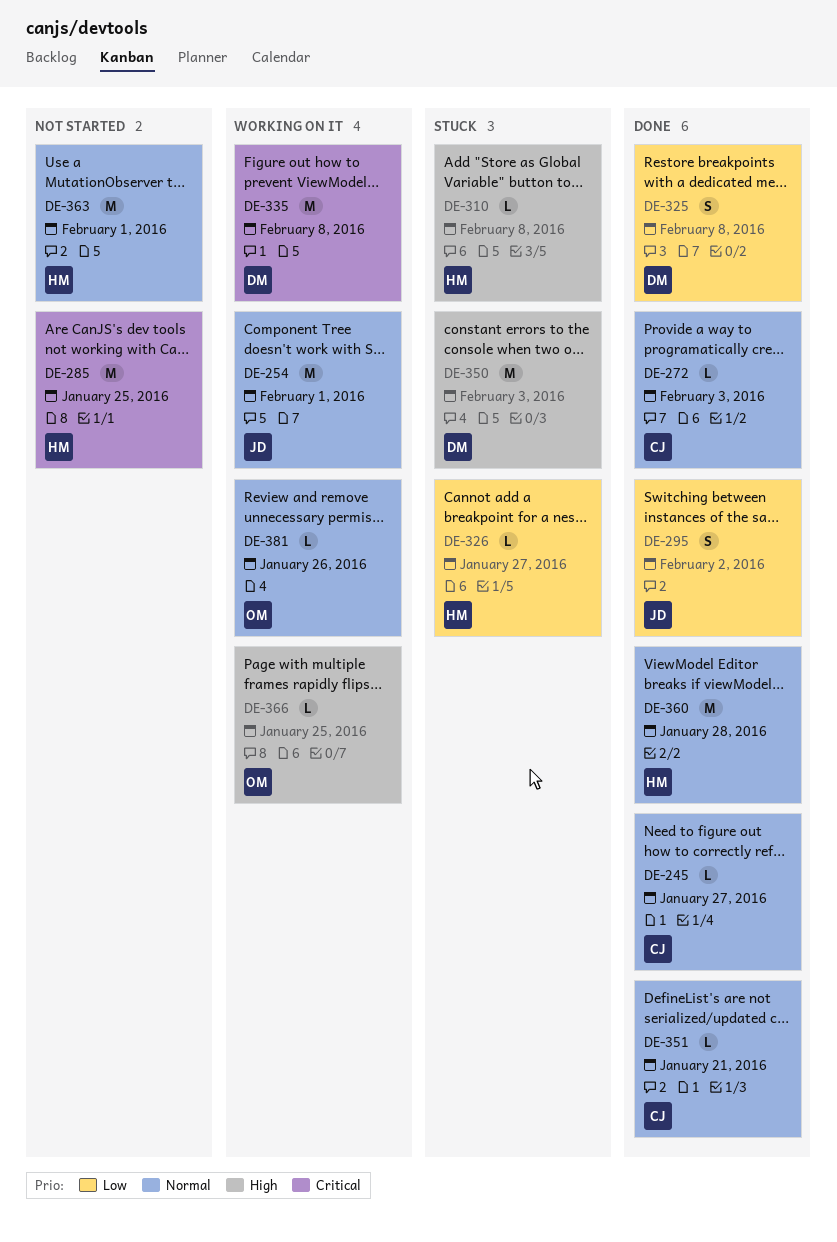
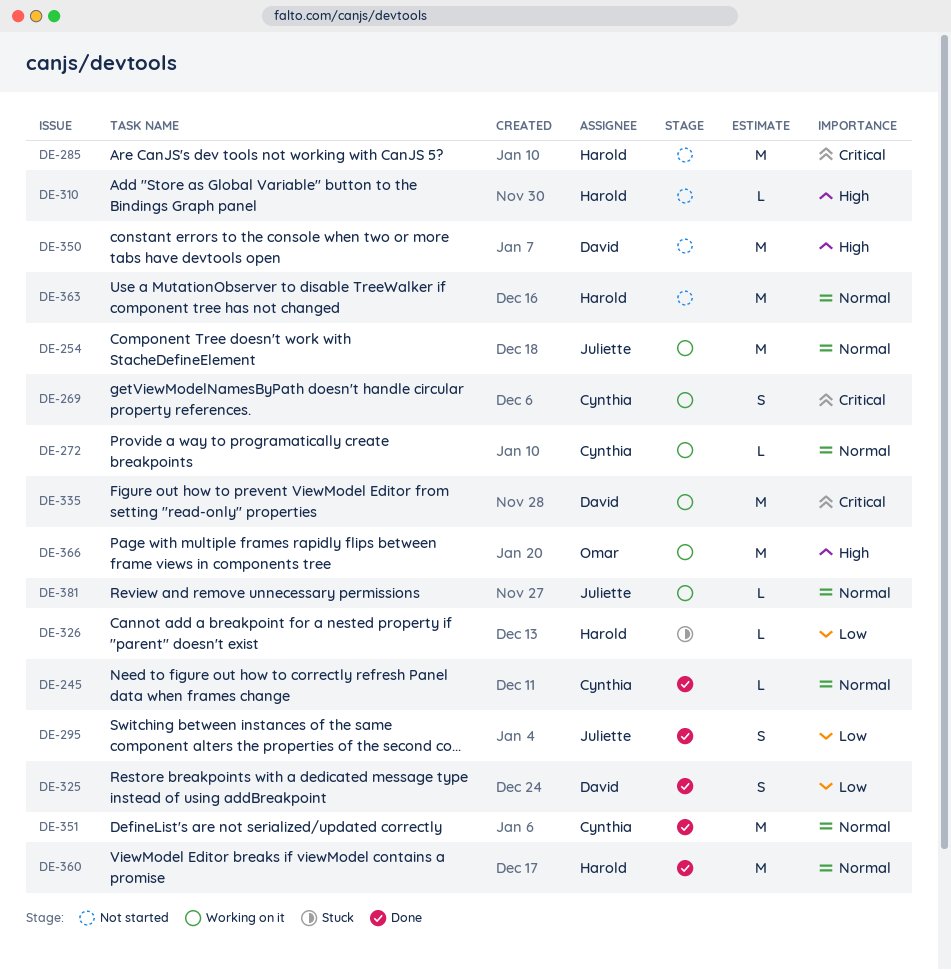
DE-269: none -> present
DE-272, status: Done -> Working on it
DE-310, status: Stuck -> Not started
DE-350, status: Stuck -> Not started
DE-351, estimate: L -> M
DE-366, estimate: L -> M
DE-381, owner: Omar -> Juliette

